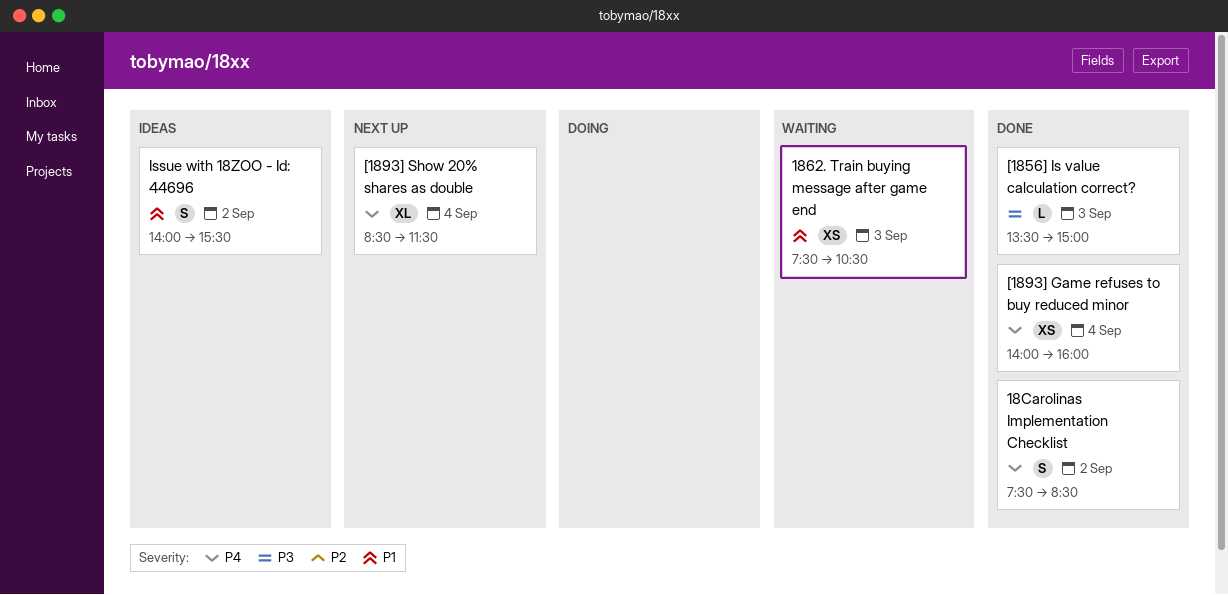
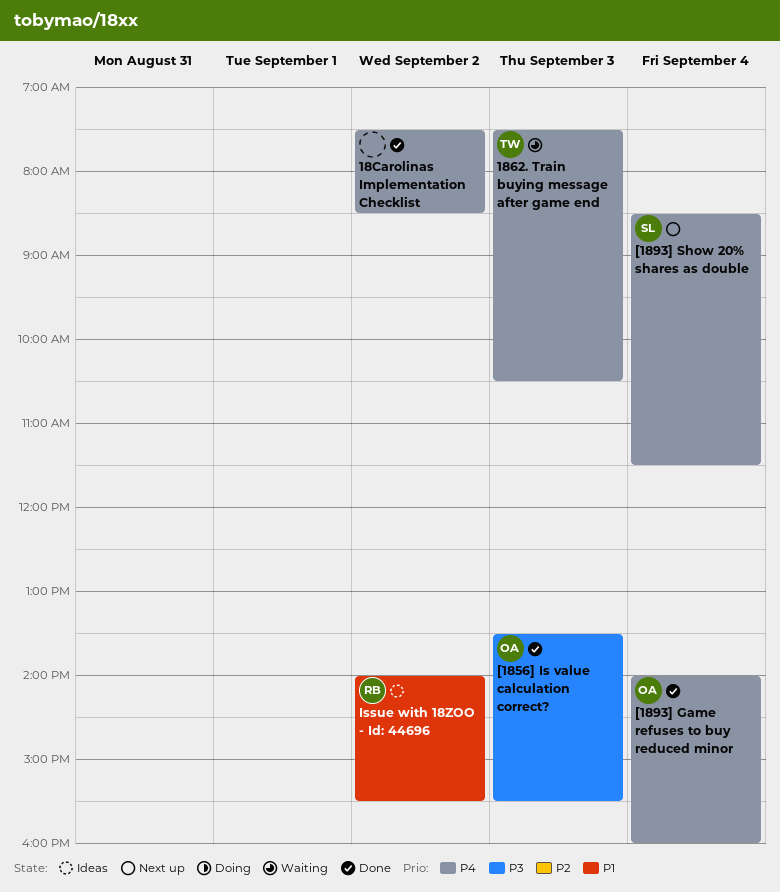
1862. Train buying message after game end, priority: P1 -> P4
[1856] Is value calculation correct?, ends: 15:00 -> 15:30

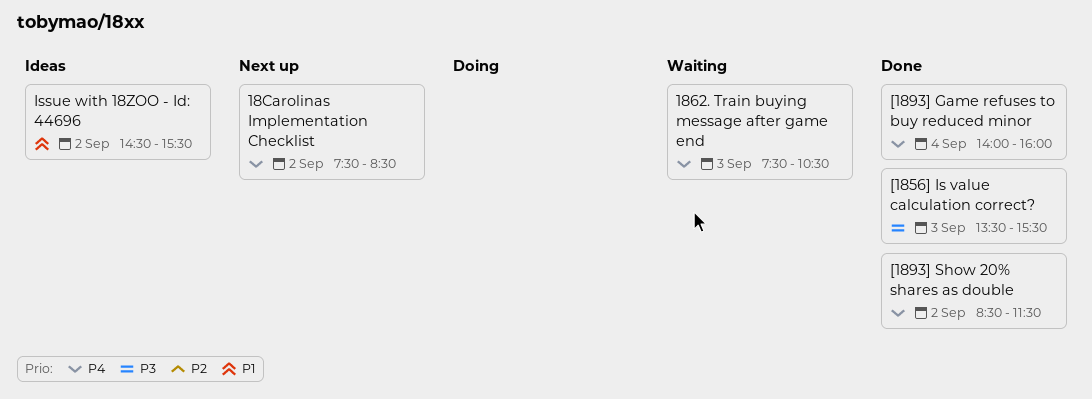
18Carolinas Implementation Checklist, status: Done -> Next up
[1893] Show 20% shares as double, status: Next up -> Done
[1893] Show 20% shares as double, day: Sep 4 -> Sep 2
Issue with 18ZOO - Id: 44696, begins: 14:00 -> 14:30

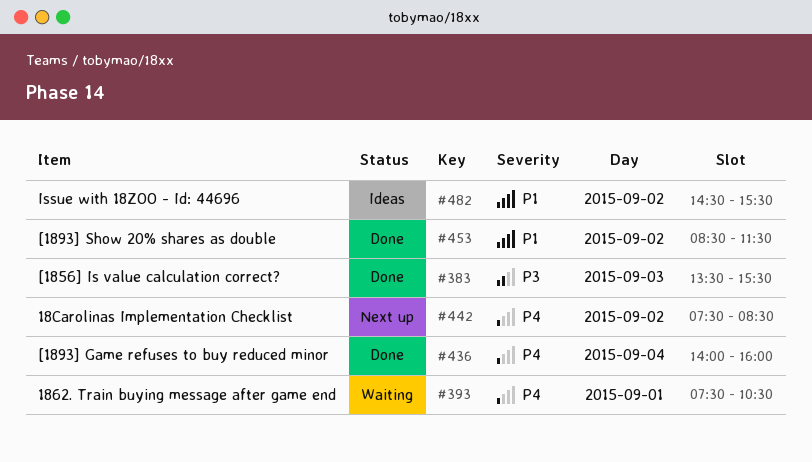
1862. Train buying message after game end, day: Sep 3 -> Sep 1
[1893] Show 20% shares as double, priority: P4 -> P1

